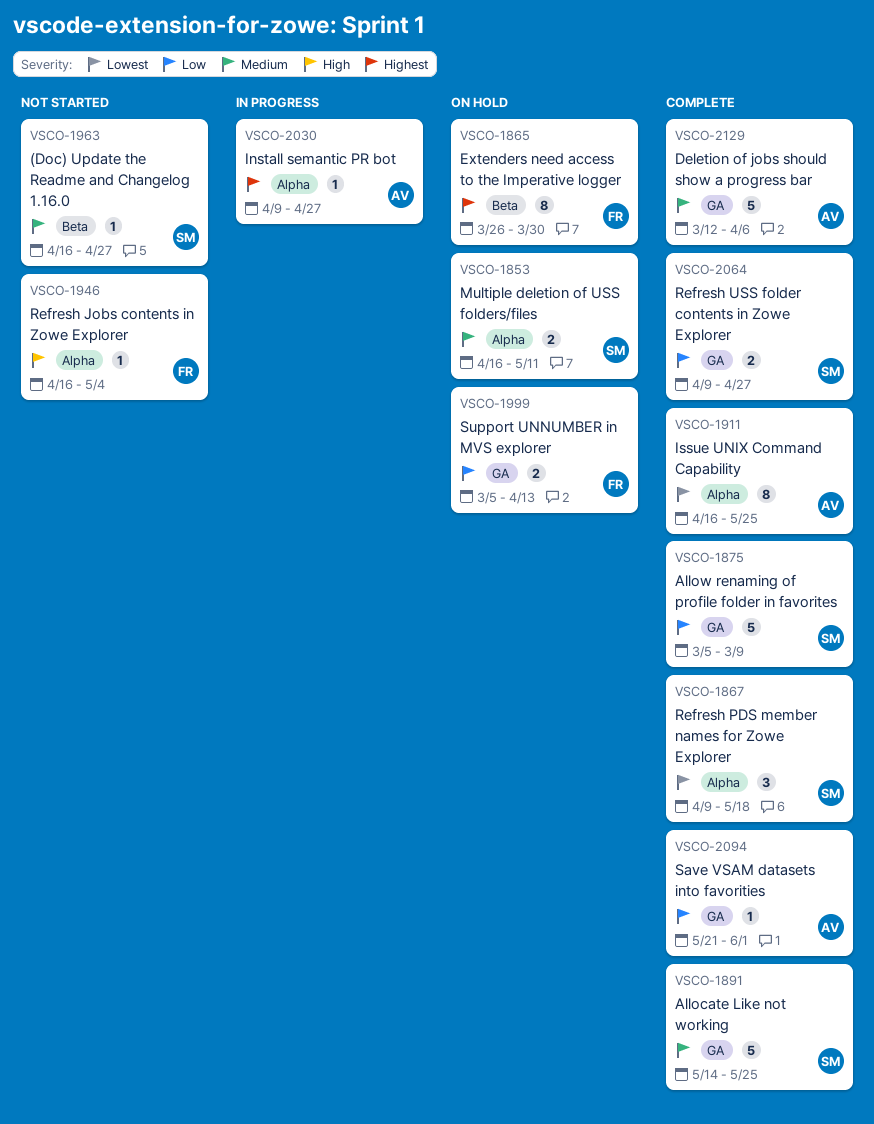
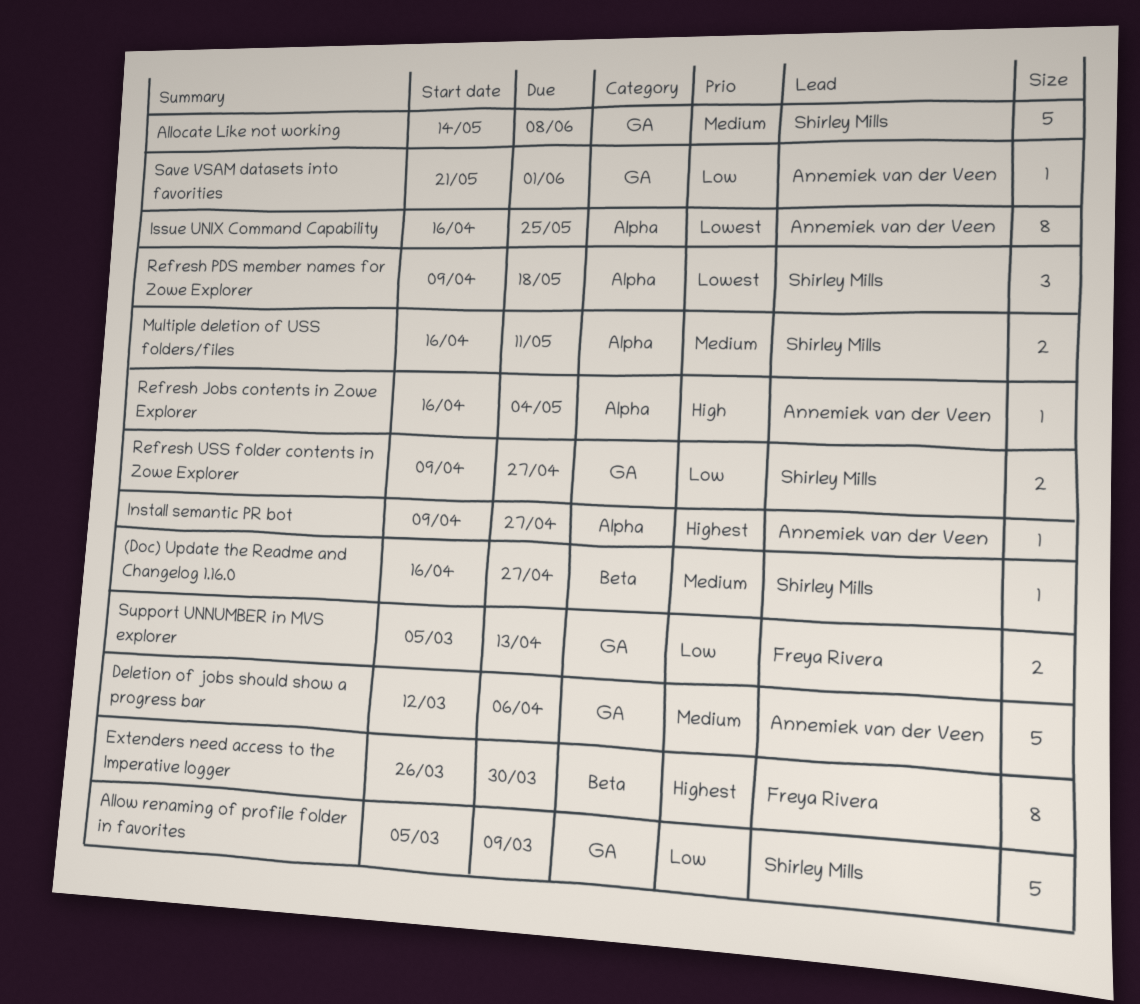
Allocate Like not working, due: May 25 -> Jun 8
Refresh Jobs contents in Zowe Explorer, owner: Freya Rivera -> Annemiek van der Veen

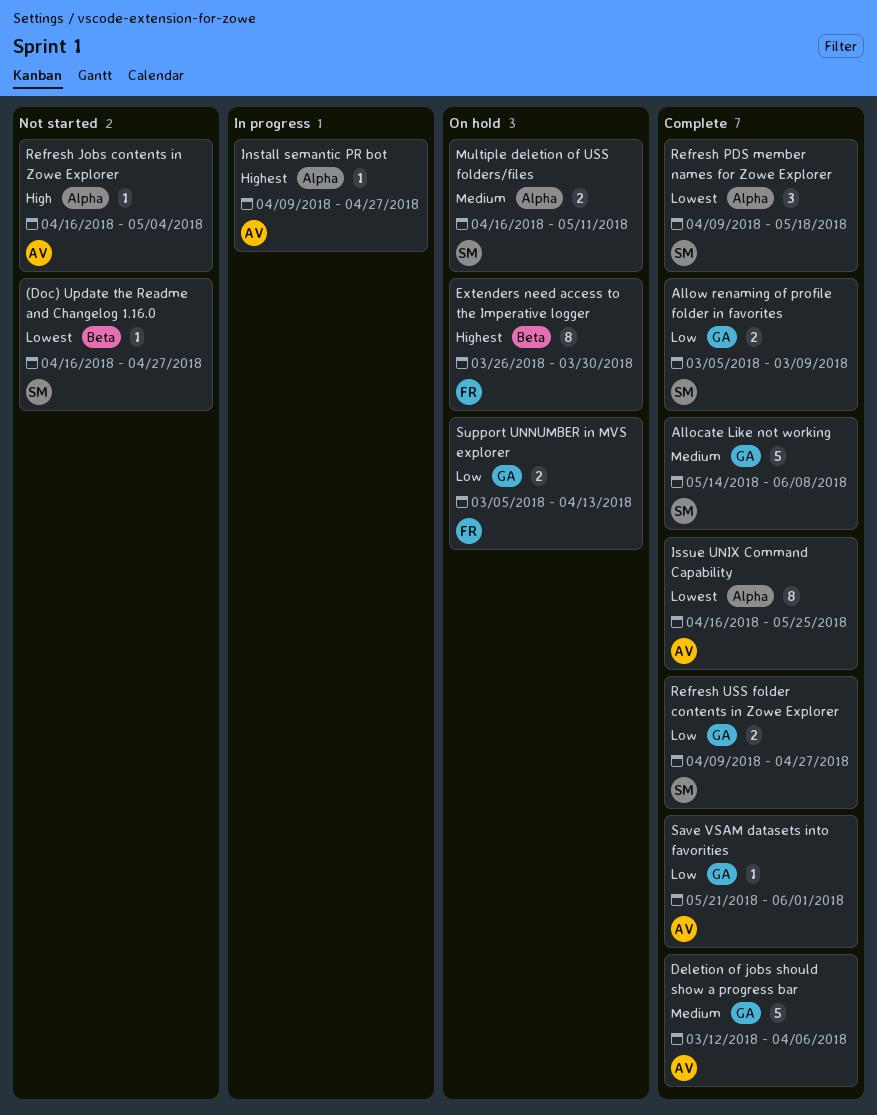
(Doc) Update the Readme and Changelog 1.16.0, priority: Medium -> Lowest
Allow renaming of profile folder in favorites, estimate: 5 -> 2

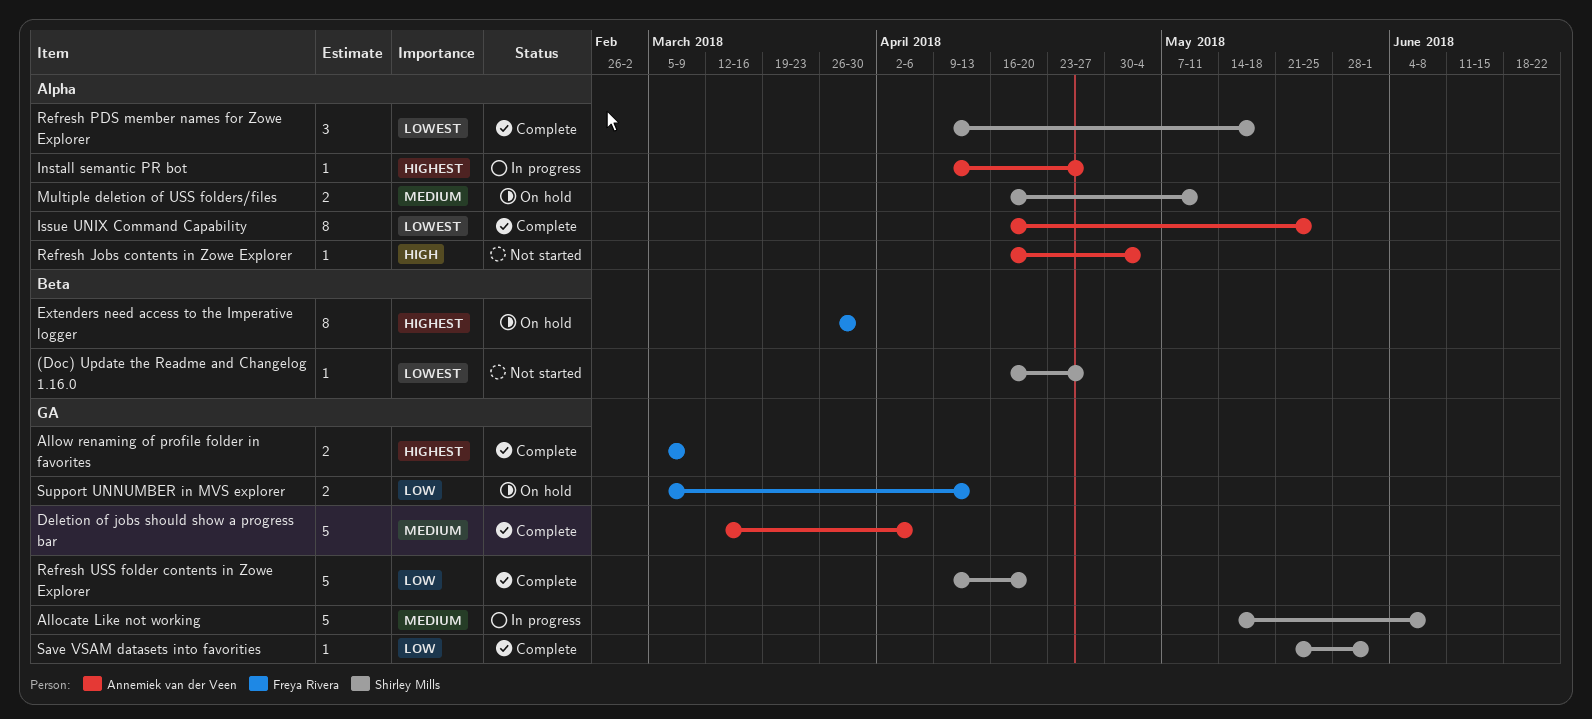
Allocate Like not working, status: Complete -> In progress
Allow renaming of profile folder in favorites, owner: Shirley Mills -> Freya Rivera
Allow renaming of profile folder in favorites, priority: Low -> Highest
Refresh USS folder contents in Zowe Explorer, estimate: 2 -> 5
Refresh USS folder contents in Zowe Explorer, due: Apr 27 -> Apr 20
Save VSAM datasets into favorities, owner: Annemiek van der Veen -> Shirley Mills

